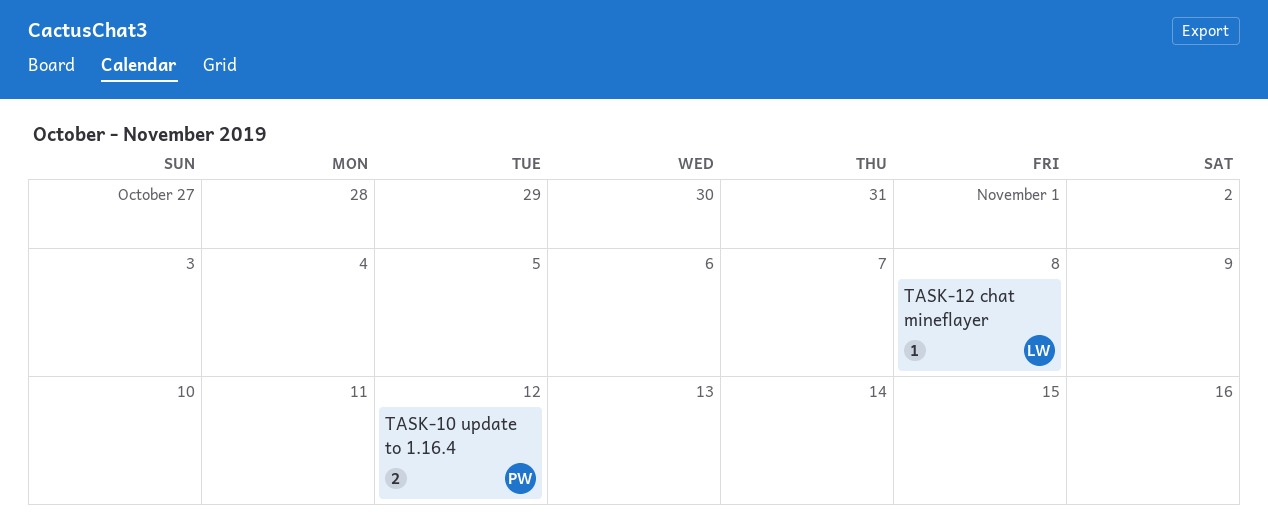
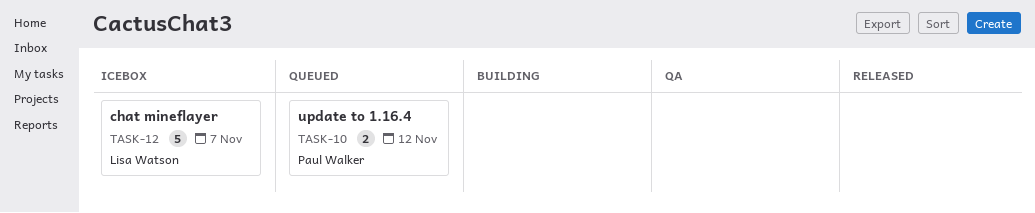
TASK-12, estimate: 1 -> 5
TASK-12, due: Nov 8 -> Nov 7

